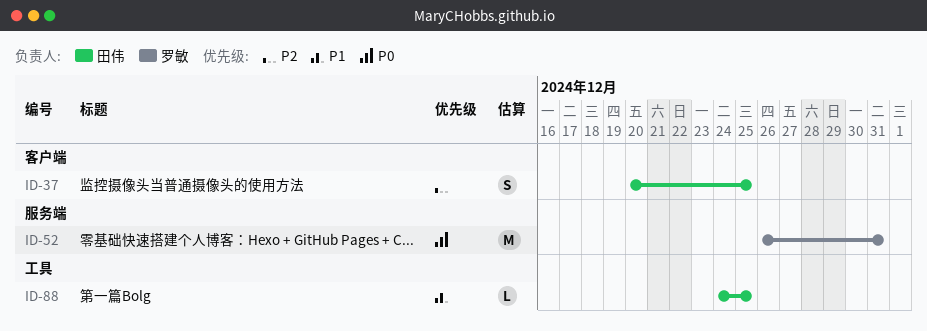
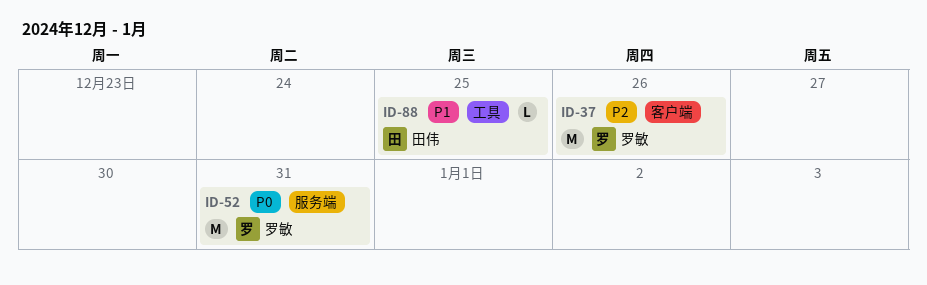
ID-37, owner: 田伟 -> 罗敏
ID-37, estimate: S -> M
ID-37, due: Dec 25 -> Dec 26

